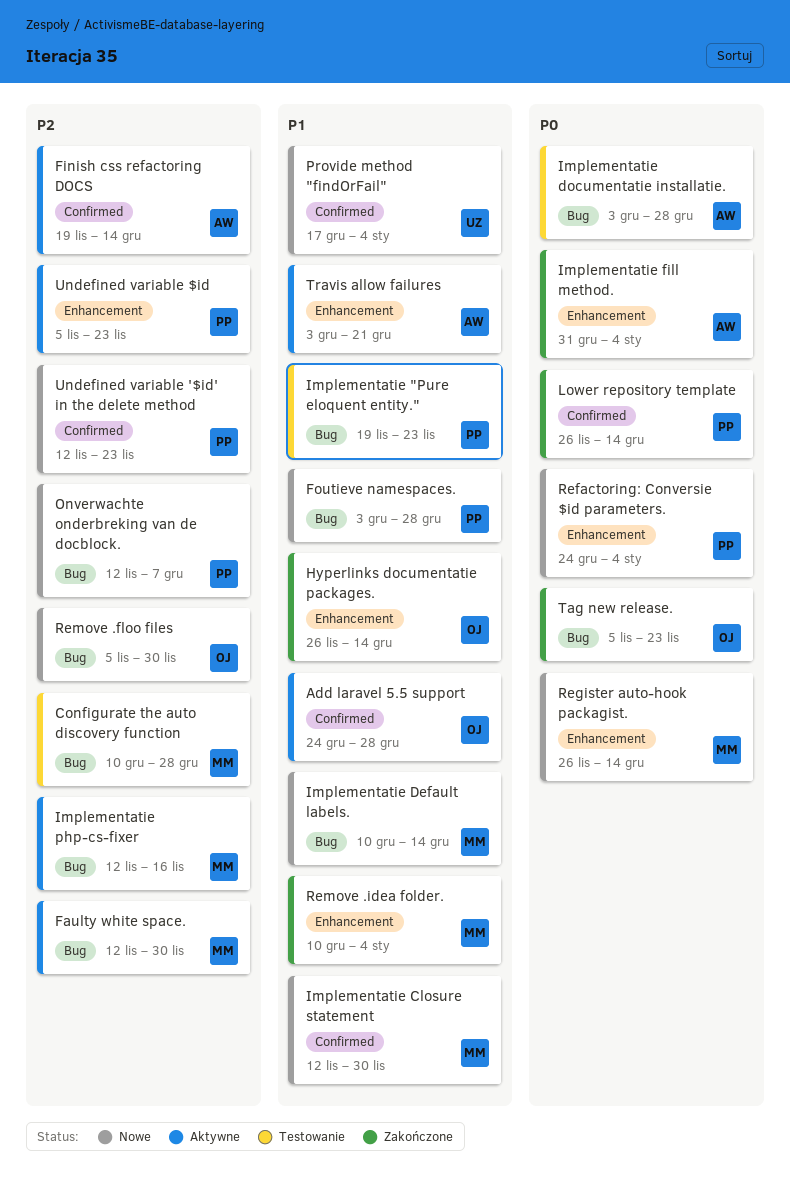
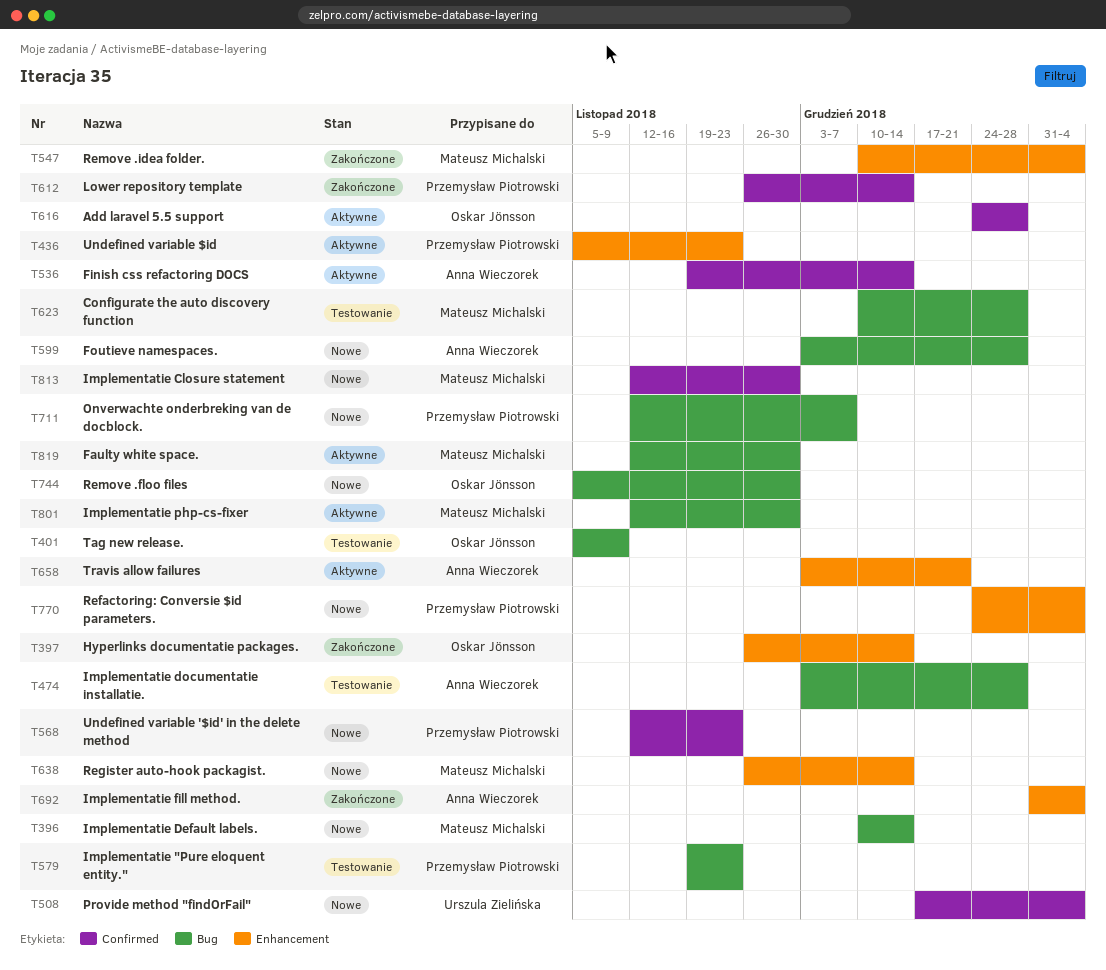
Foutieve namespaces., owner: Przemysław Piotrowski -> Anna Wieczorek
Implementatie php-cs-fixer, due: Nov 16 -> Nov 30
Tag new release., status: Zakończone -> Testowanie
Tag new release., due: Nov 23 -> Nov 9

